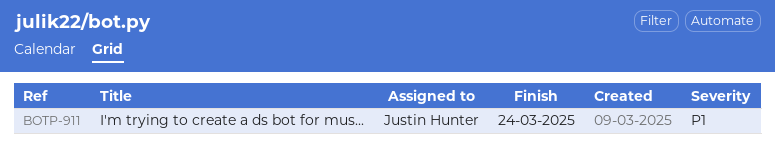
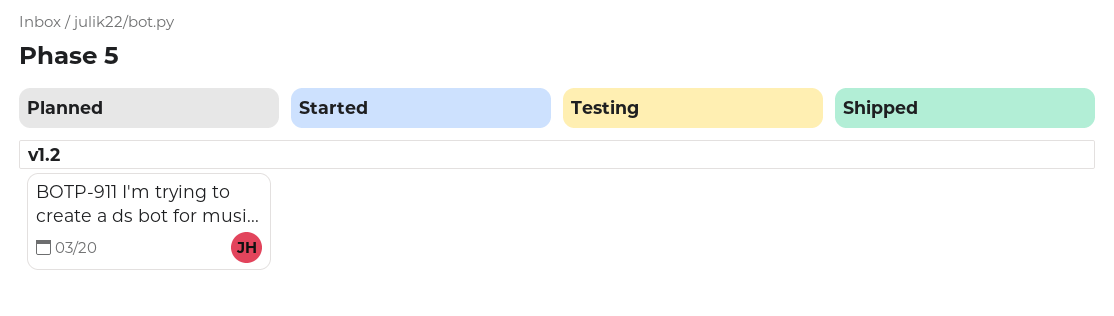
BOTP-911, due: Mar 24 -> Mar 20

